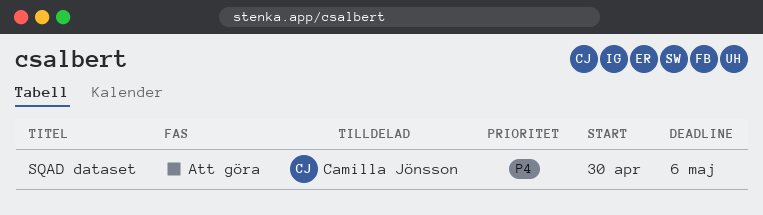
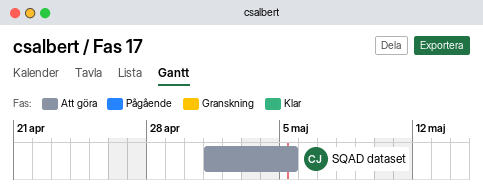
SQAD dataset, start: Apr 30 -> May 1
SQAD dataset, due: May 6 -> May 5

